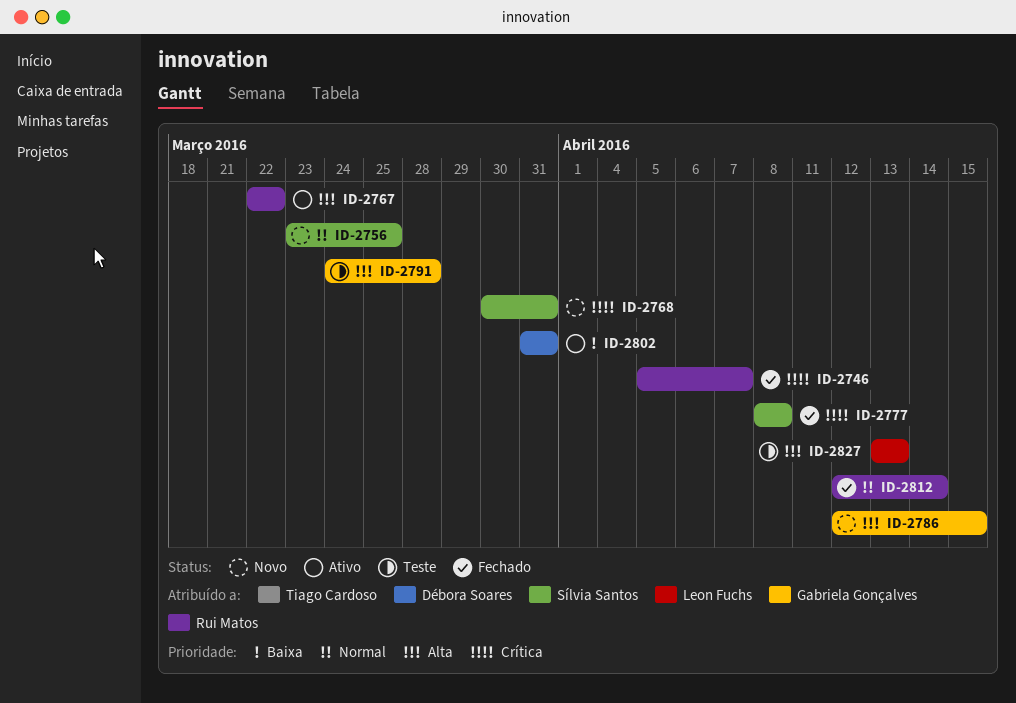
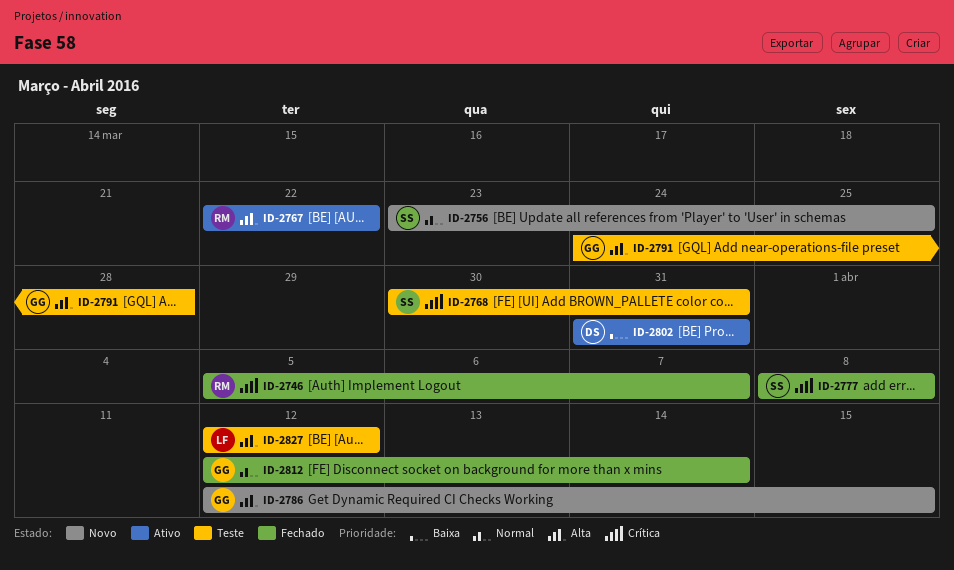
ID-2768, status: Novo -> Teste
ID-2812, owner: Rui Matos -> Gabriela Gonçalves
ID-2827, start: Apr 13 -> Apr 12
ID-2827, due: Apr 13 -> Apr 12

